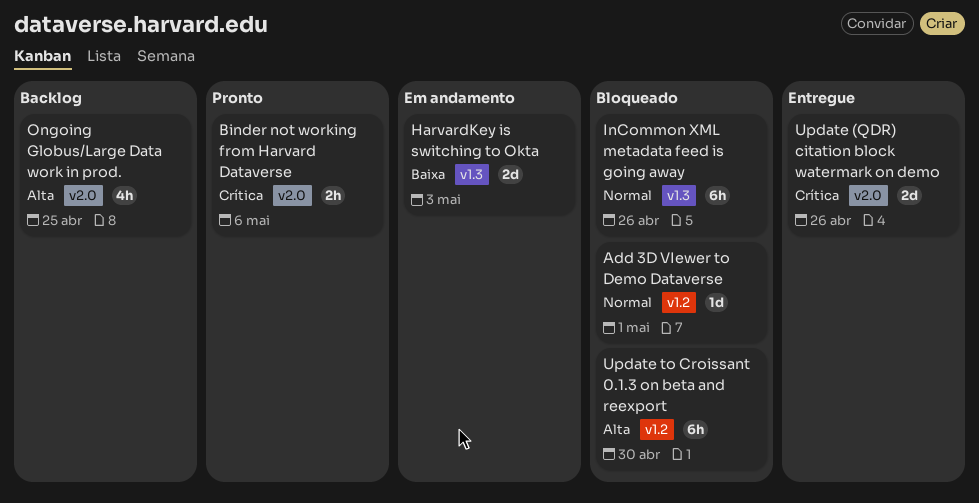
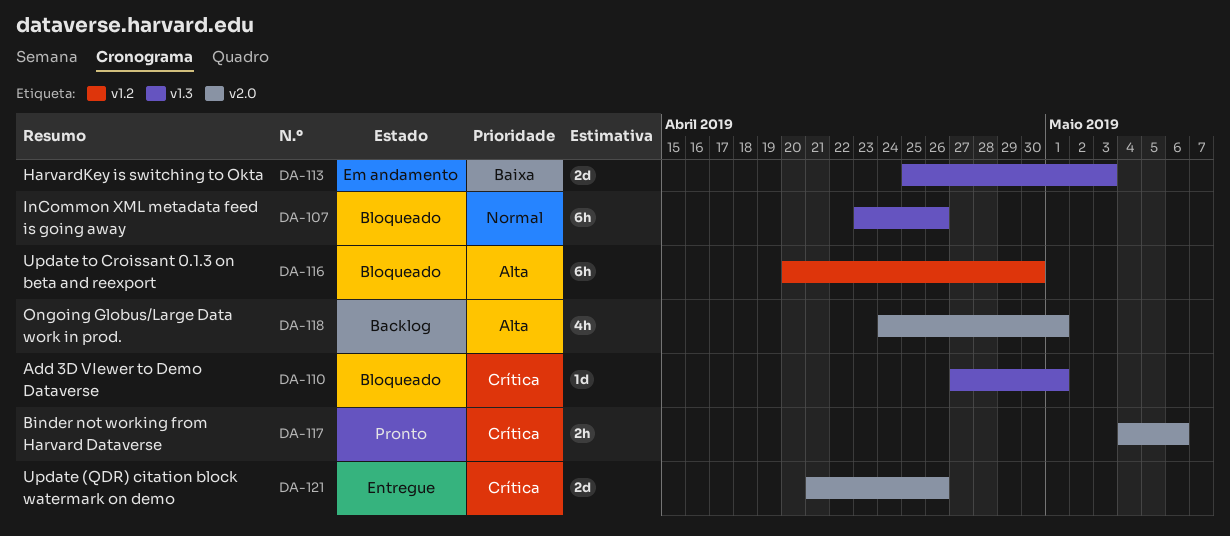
Add 3D VIewer to Demo Dataverse, priority: Normal -> Crítica
Add 3D VIewer to Demo Dataverse, label: v1.2 -> v1.3
Ongoing Globus/Large Data work in prod., due: Apr 25 -> May 1

